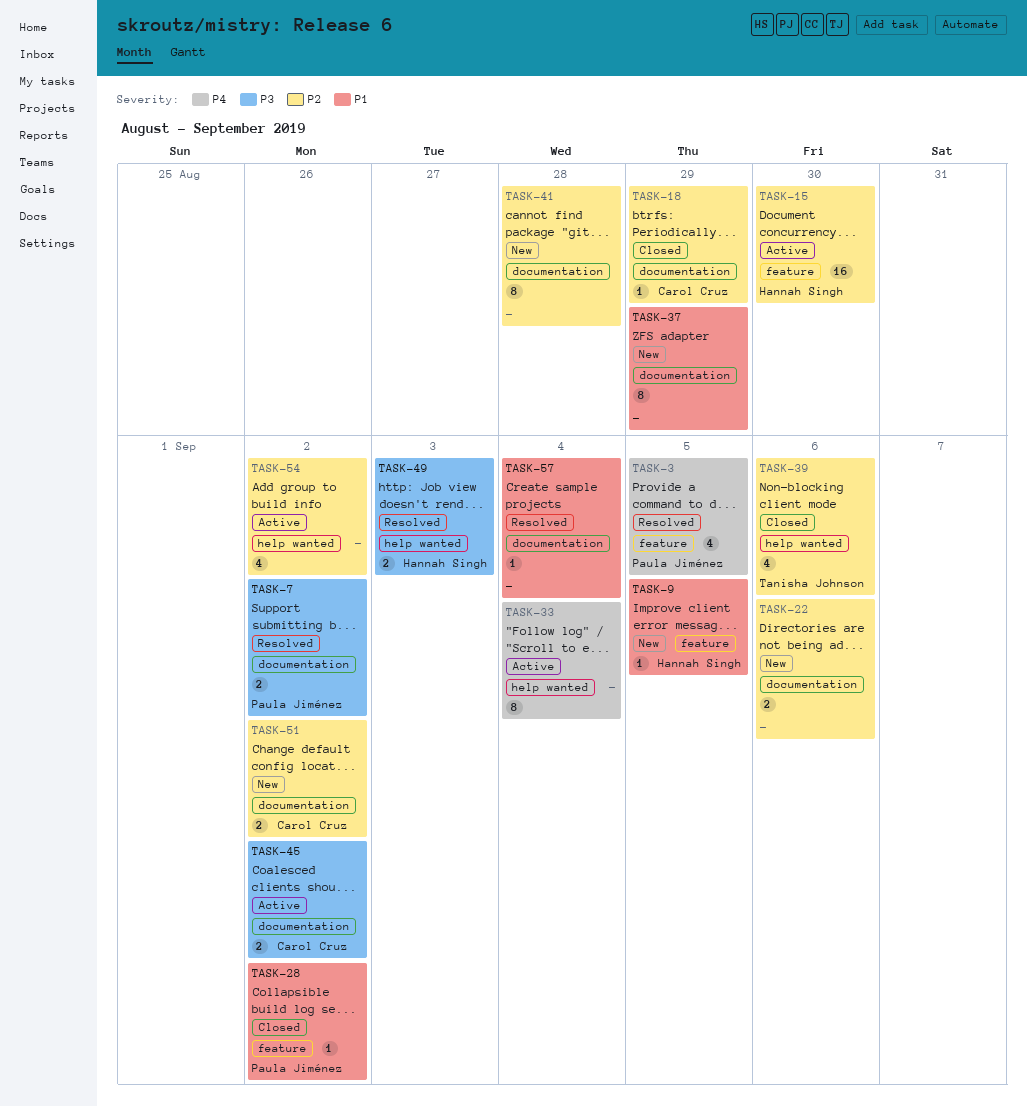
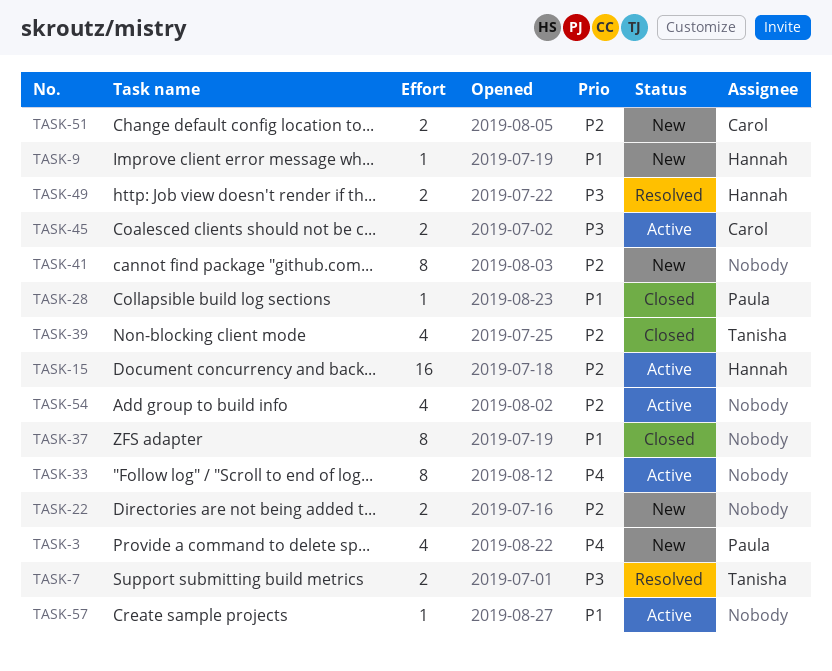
TASK-3, status: Resolved -> New
TASK-7, owner: Paula Jiménez -> Tanisha Johnson
TASK-18: present -> none
TASK-37, status: New -> Closed
TASK-57, status: Resolved -> Active

